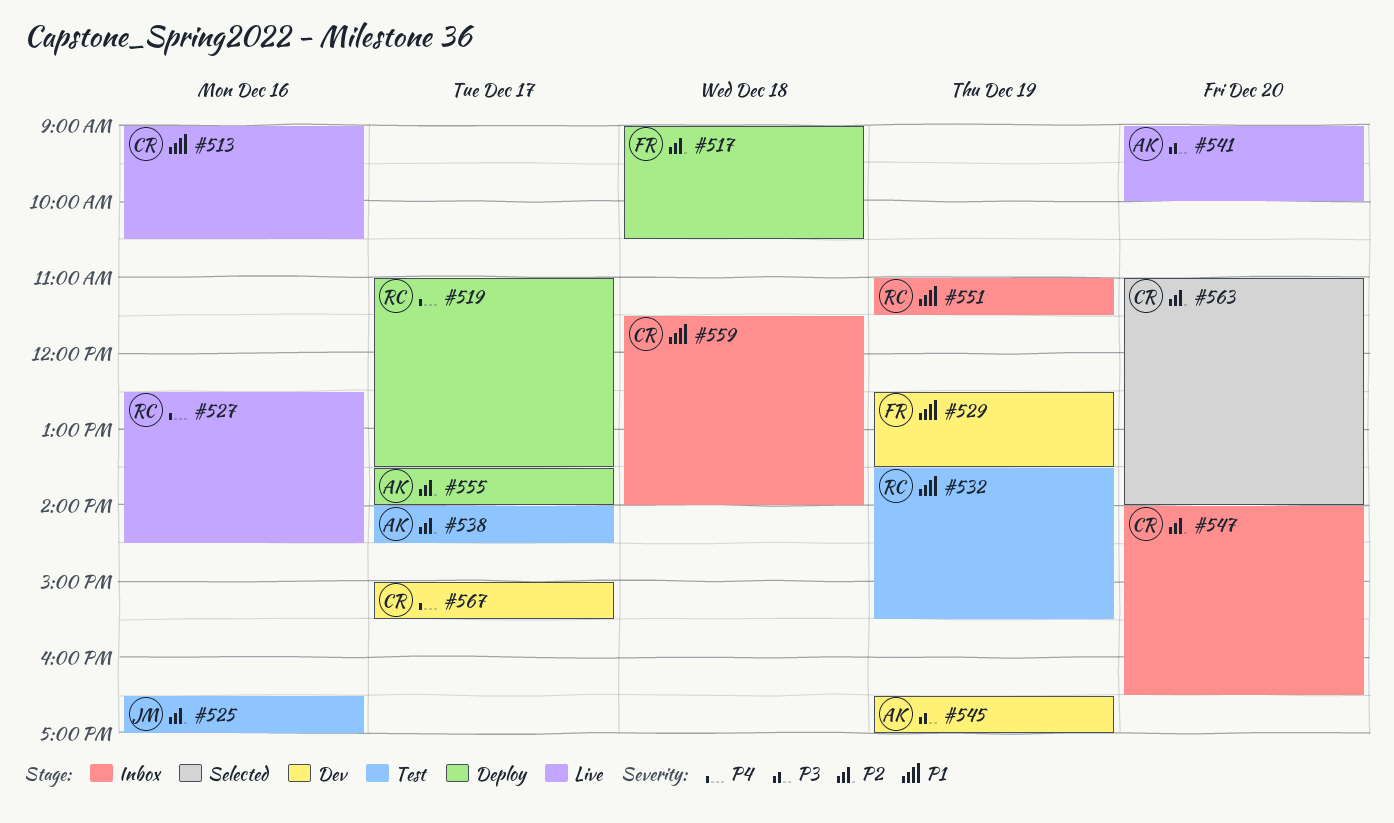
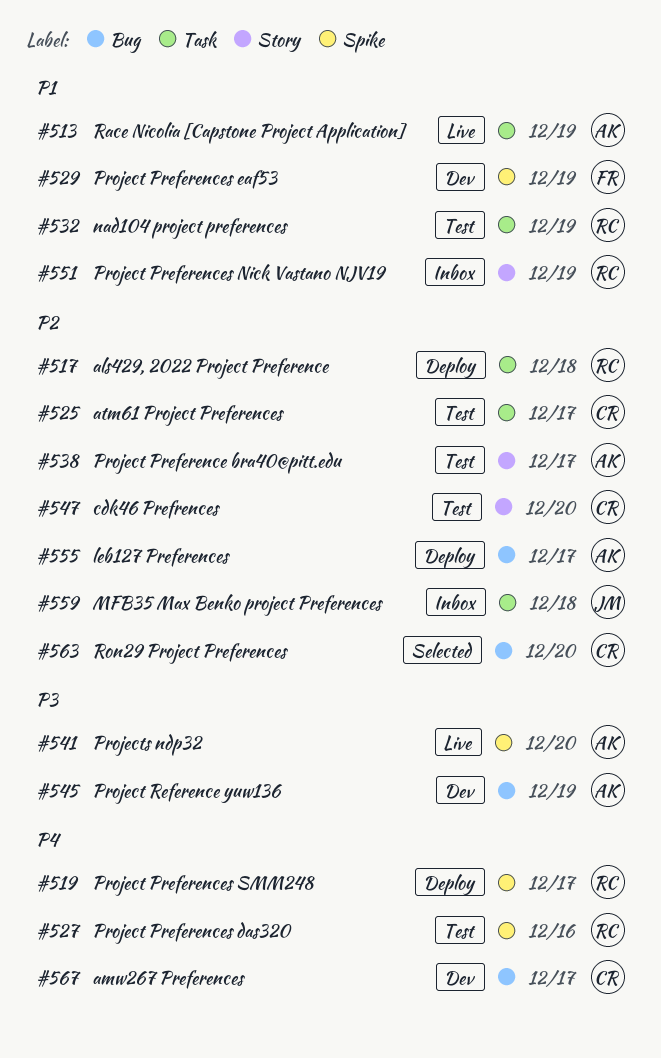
#513, owner: CR -> AK
#513, day: Dec 16 -> Dec 19
#517, owner: FR -> RC
#525, owner: JM -> CR
#525, day: Dec 16 -> Dec 17
#527, status: Live -> Test
#547, status: Inbox -> Test
#559, owner: CR -> JM
#559, priority: P1 -> P2

